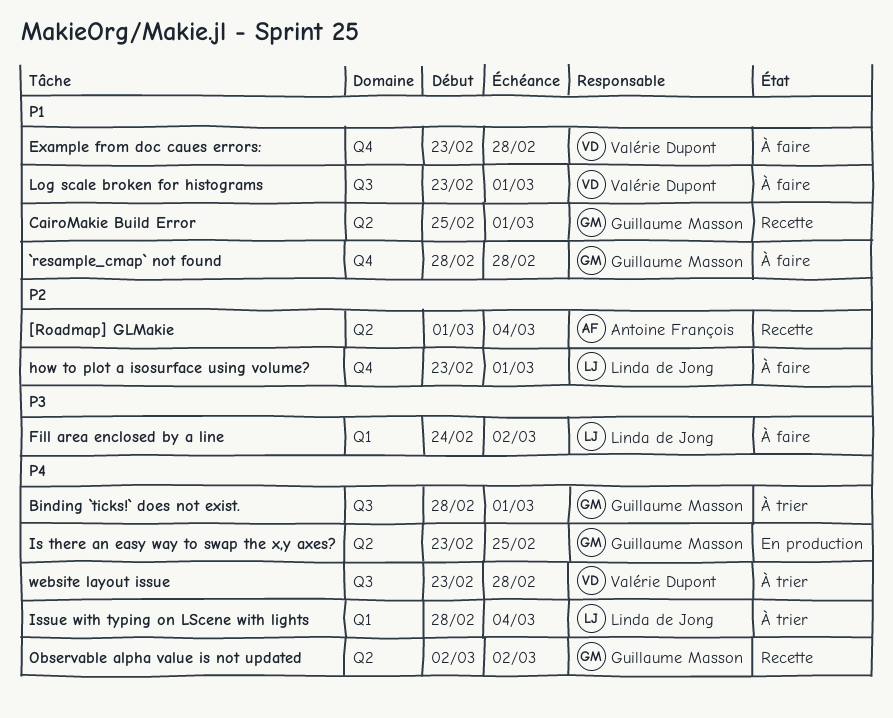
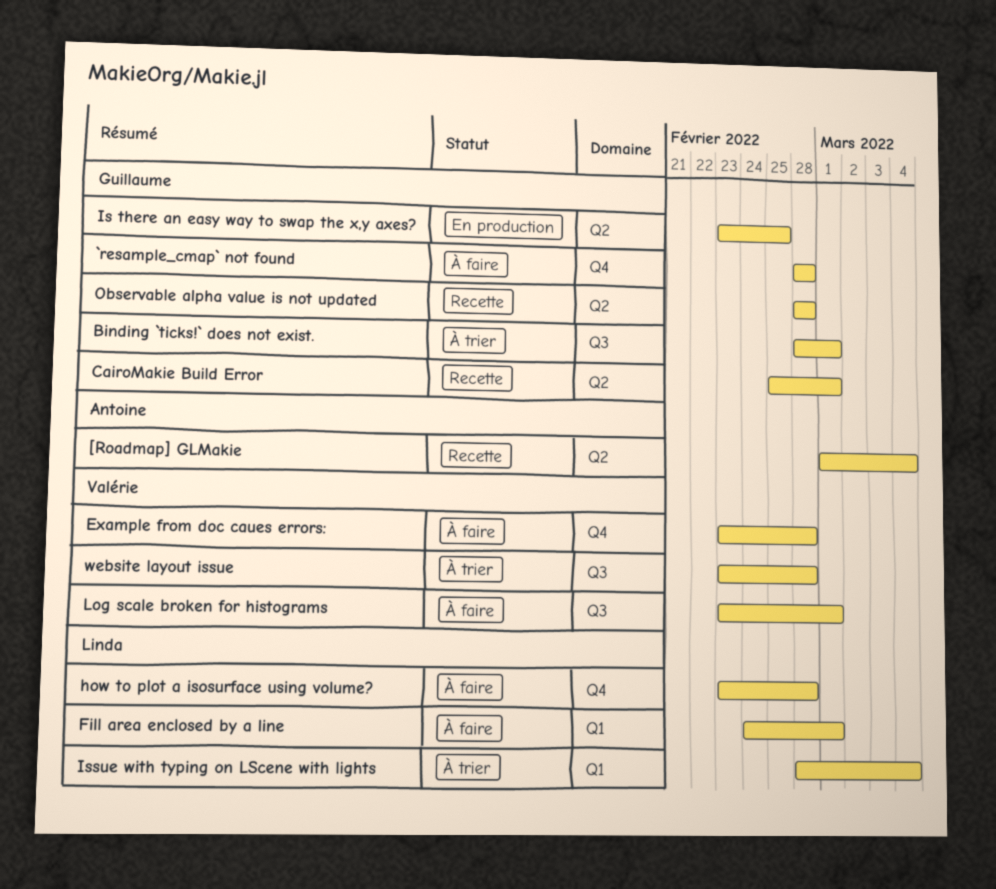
Fill area enclosed by a line, due: Mar 2 -> Mar 1
how to plot a isosurface using volume?, due: Mar 1 -> Feb 28
Observable alpha value is not updated, start: Mar 2 -> Feb 28
Observable alpha value is not updated, due: Mar 2 -> Feb 28

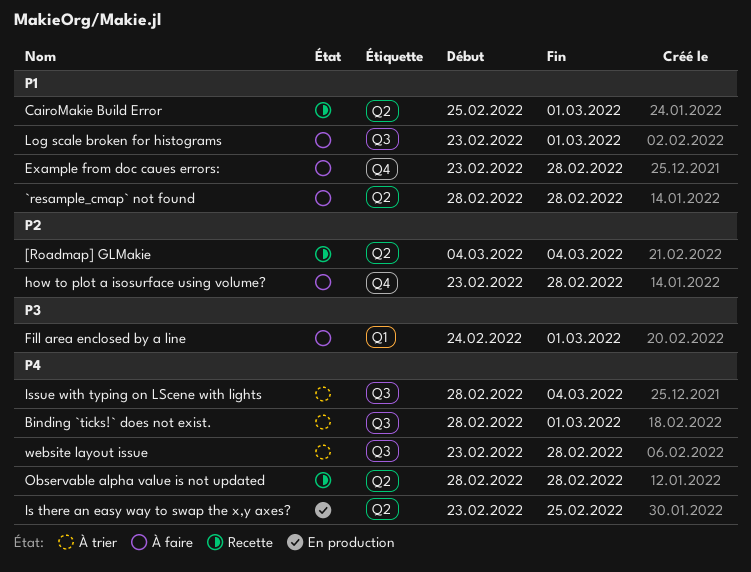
[Roadmap] GLMakie, start: Mar 1 -> Mar 4
`resample_cmap` not found, label: Q4 -> Q2
Issue with typing on LScene with lights, label: Q1 -> Q3

